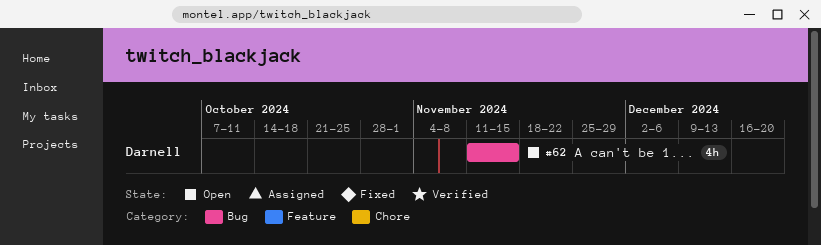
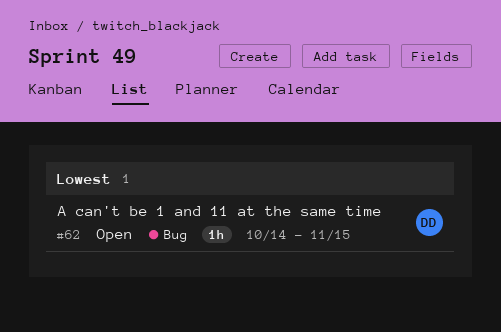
#62, estimate: 4h -> 1h
#62, start: Nov 11 -> Oct 14

